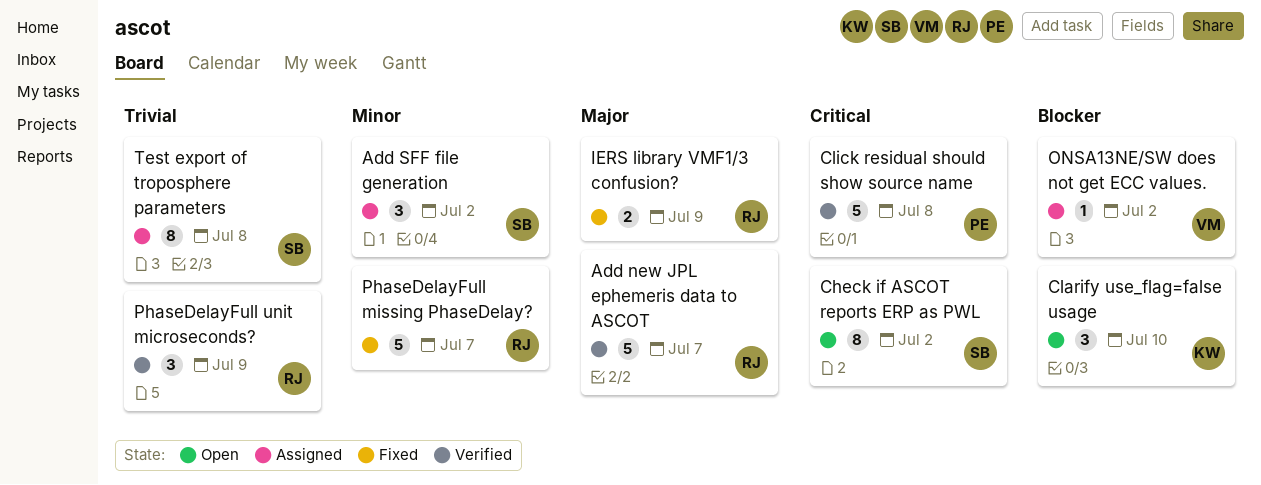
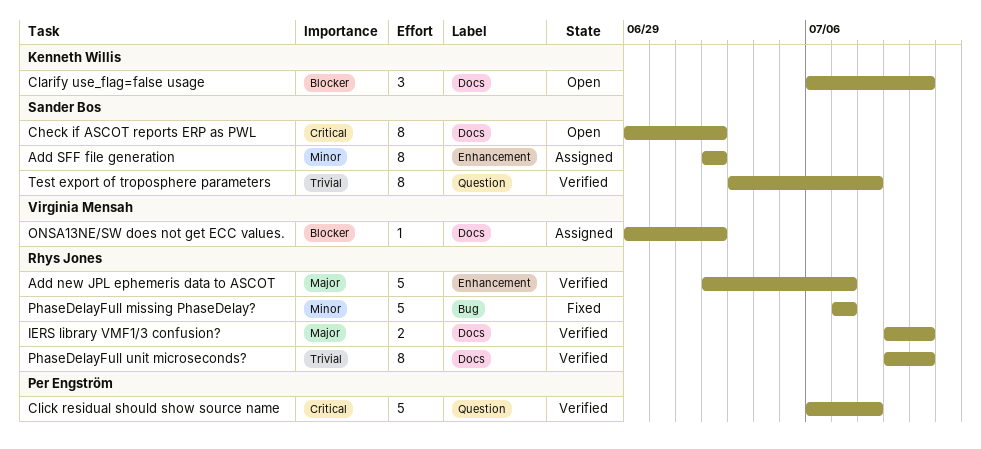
Add SFF file generation, estimate: 3 -> 8
IERS library VMF1/3 confusion?, status: Fixed -> Verified
IERS library VMF1/3 confusion?, due: Jul 9 -> Jul 10
PhaseDelayFull unit microseconds?, estimate: 3 -> 8
PhaseDelayFull unit microseconds?, due: Jul 9 -> Jul 10
Test export of troposphere parameters, status: Assigned -> Verified

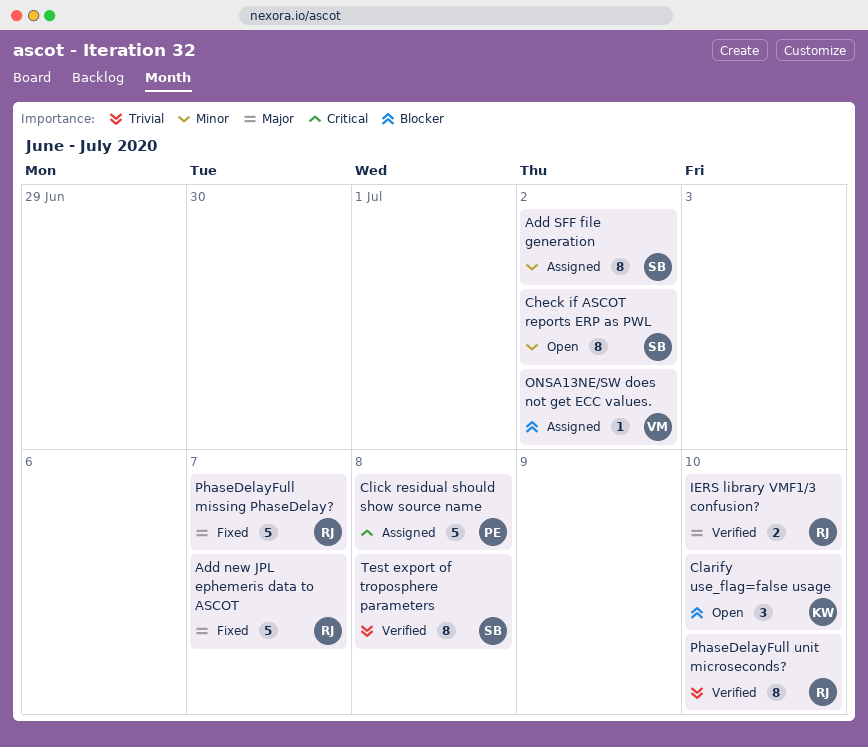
Add new JPL ephemeris data to ASCOT, status: Verified -> Fixed
Check if ASCOT reports ERP as PWL, priority: Critical -> Minor
Click residual should show source name, status: Verified -> Assigned
PhaseDelayFull missing PhaseDelay?, priority: Minor -> Major

